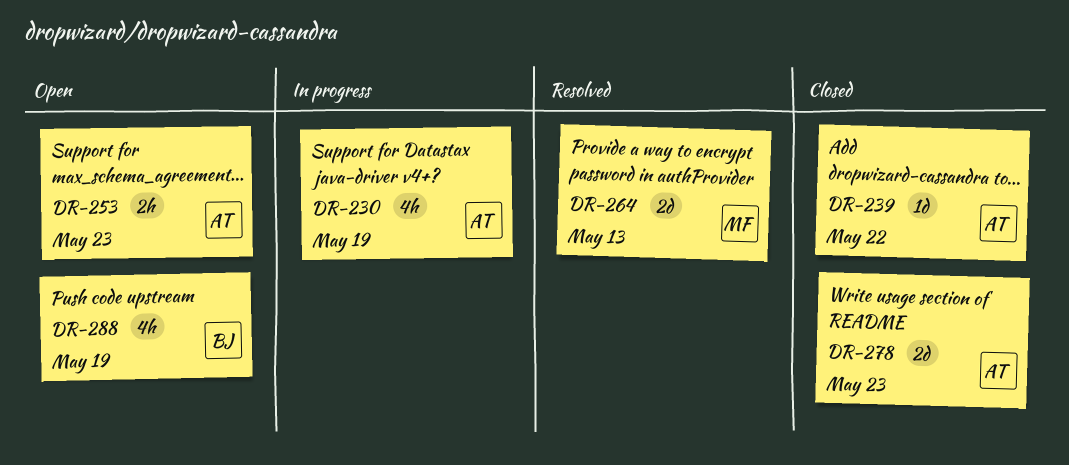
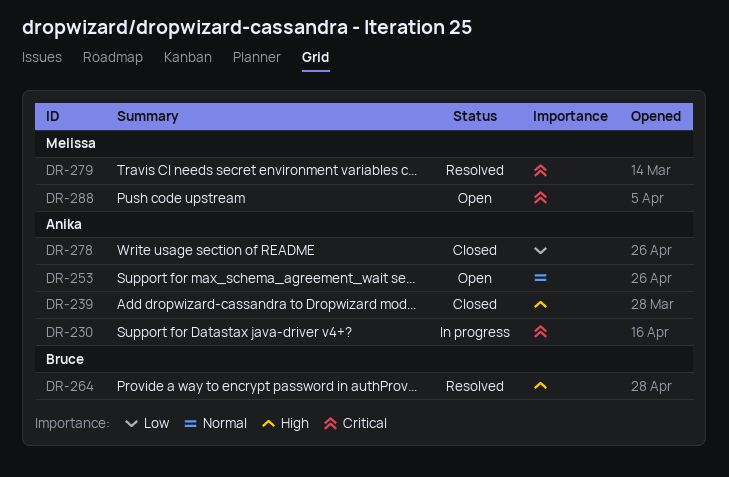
DR-264, owner: Melissa -> Bruce
DR-279: none -> present
DR-288, owner: Bruce -> Melissa

